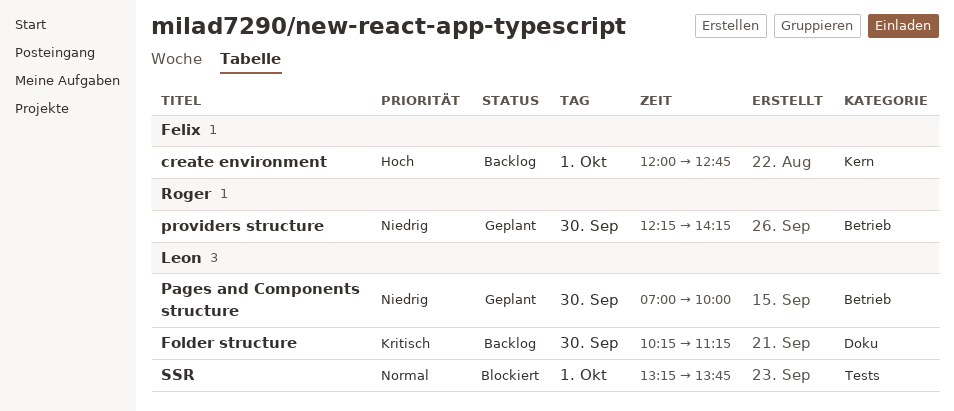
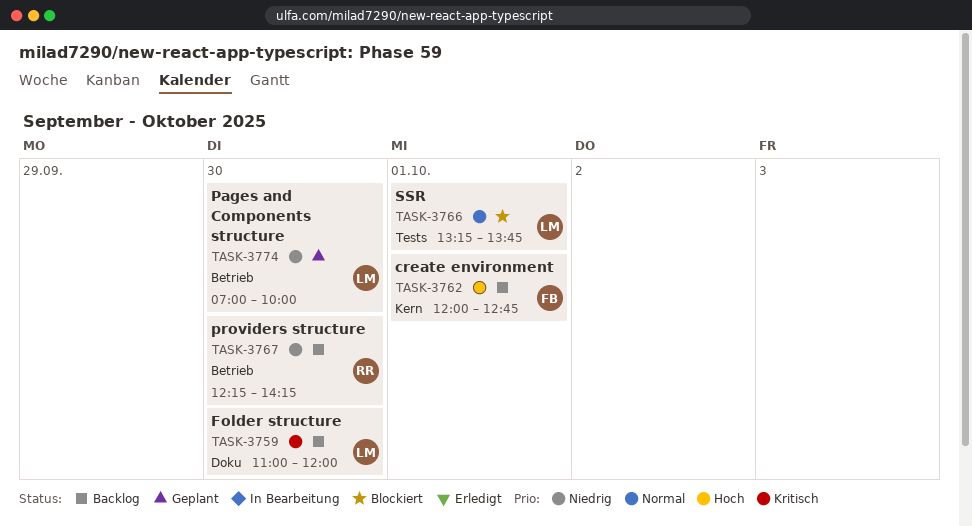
Folder structure, begins: 10:15 -> 11:00
Folder structure, ends: 11:15 -> 12:00
providers structure, status: Geplant -> Backlog

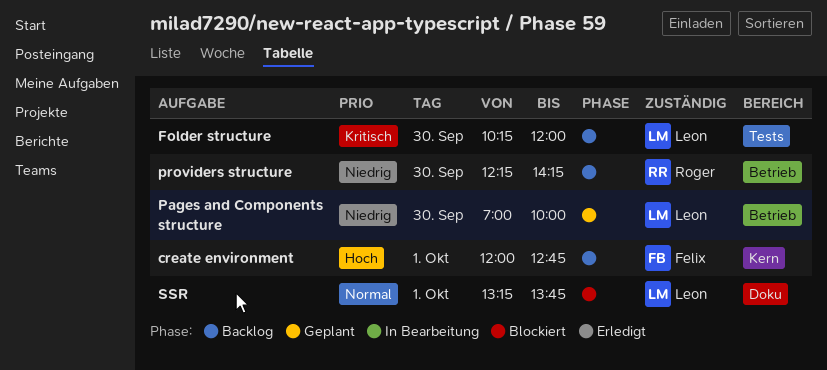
Folder structure, label: Doku -> Tests
Folder structure, begins: 11:00 -> 10:15
SSR, label: Tests -> Doku

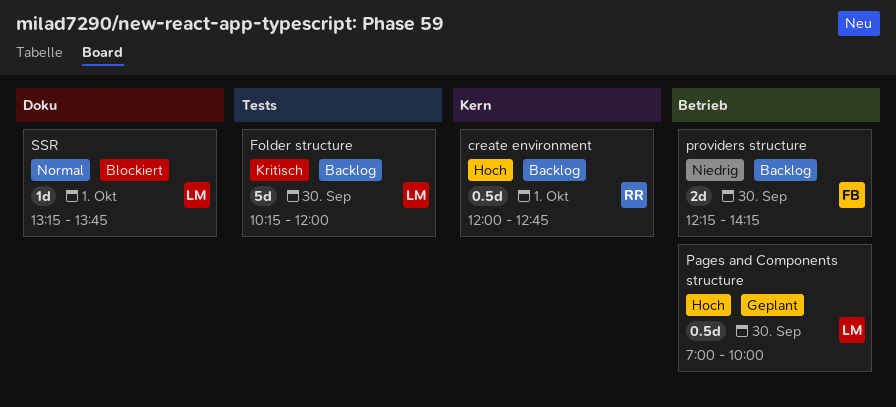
create environment, owner: Felix -> Roger
Pages and Components structure, priority: Niedrig -> Hoch
providers structure, owner: Roger -> Felix

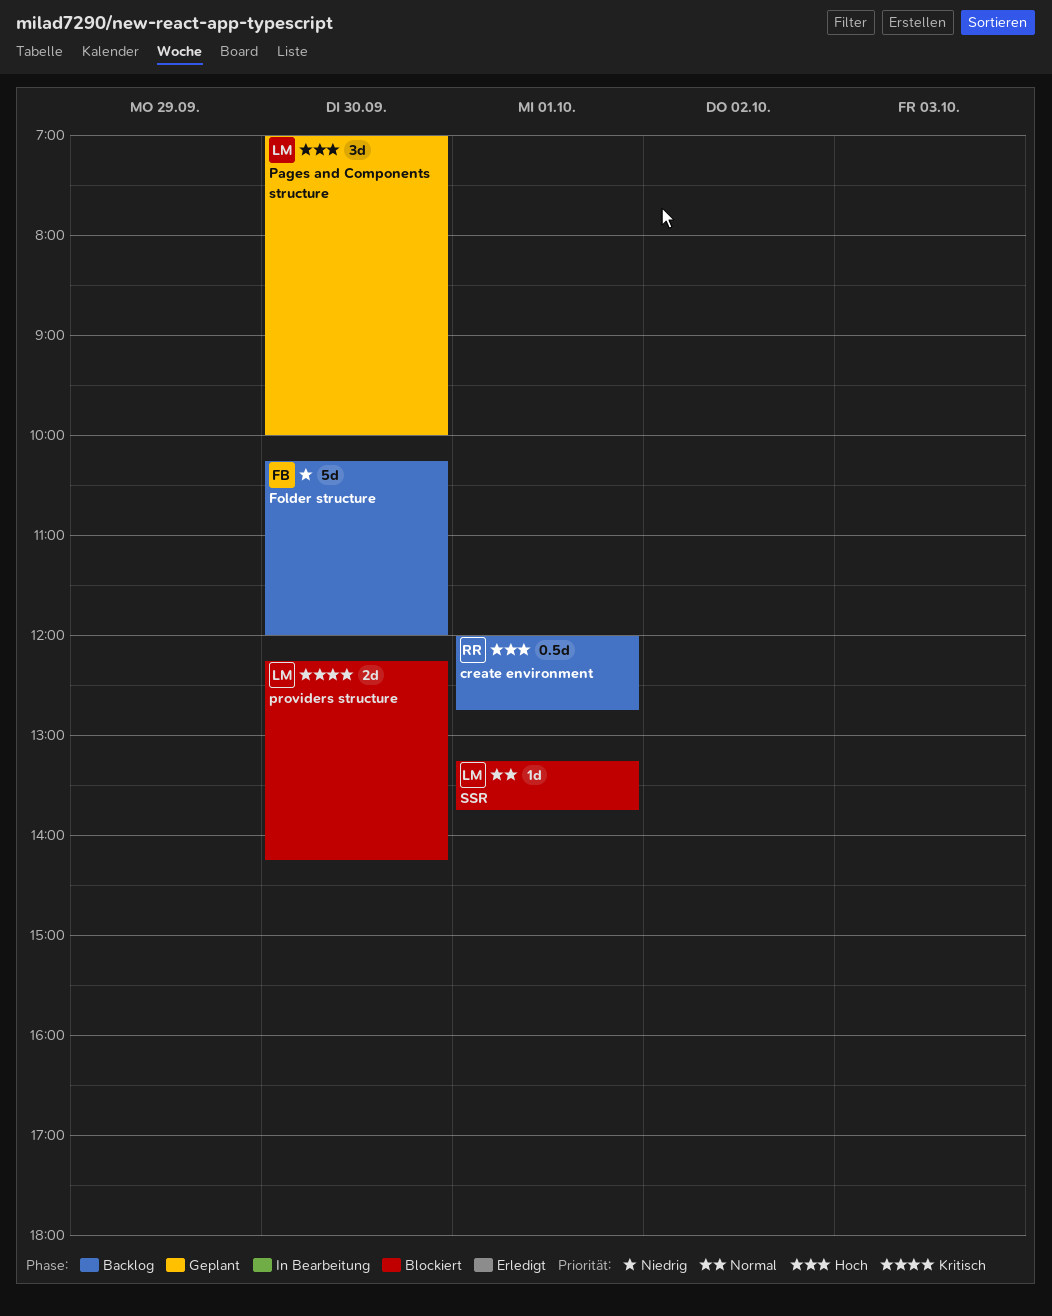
Folder structure, owner: LM -> FB
Folder structure, priority: Kritisch -> Niedrig
Pages and Components structure, estimate: 0.5d -> 3d
providers structure, status: Backlog -> Blockiert
providers structure, owner: FB -> LM
providers structure, priority: Niedrig -> Kritisch

